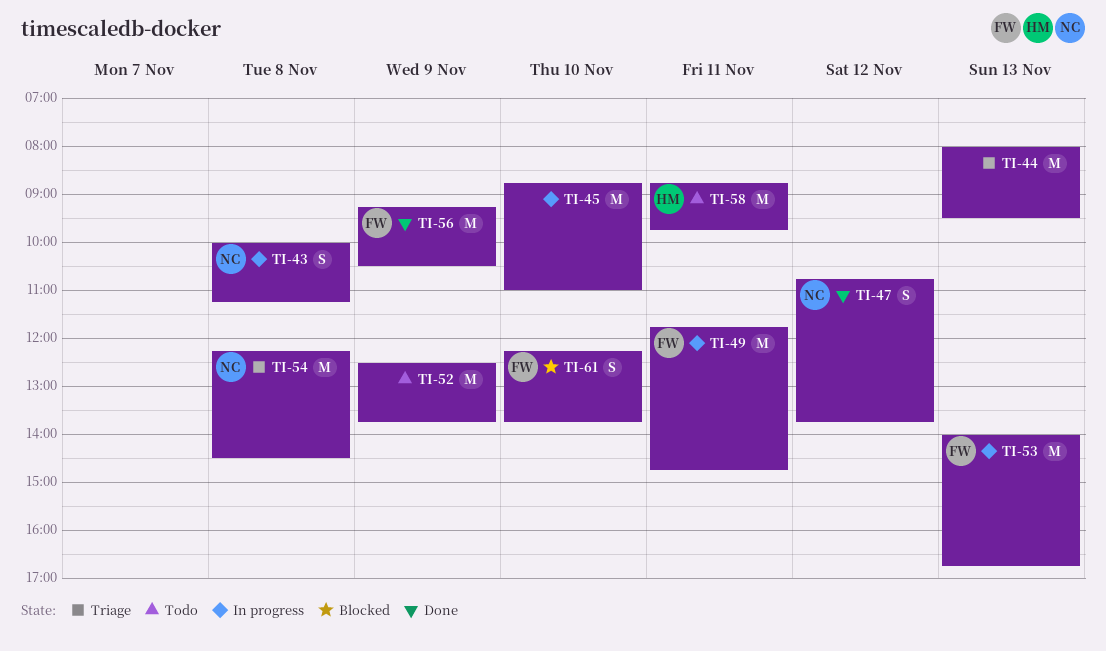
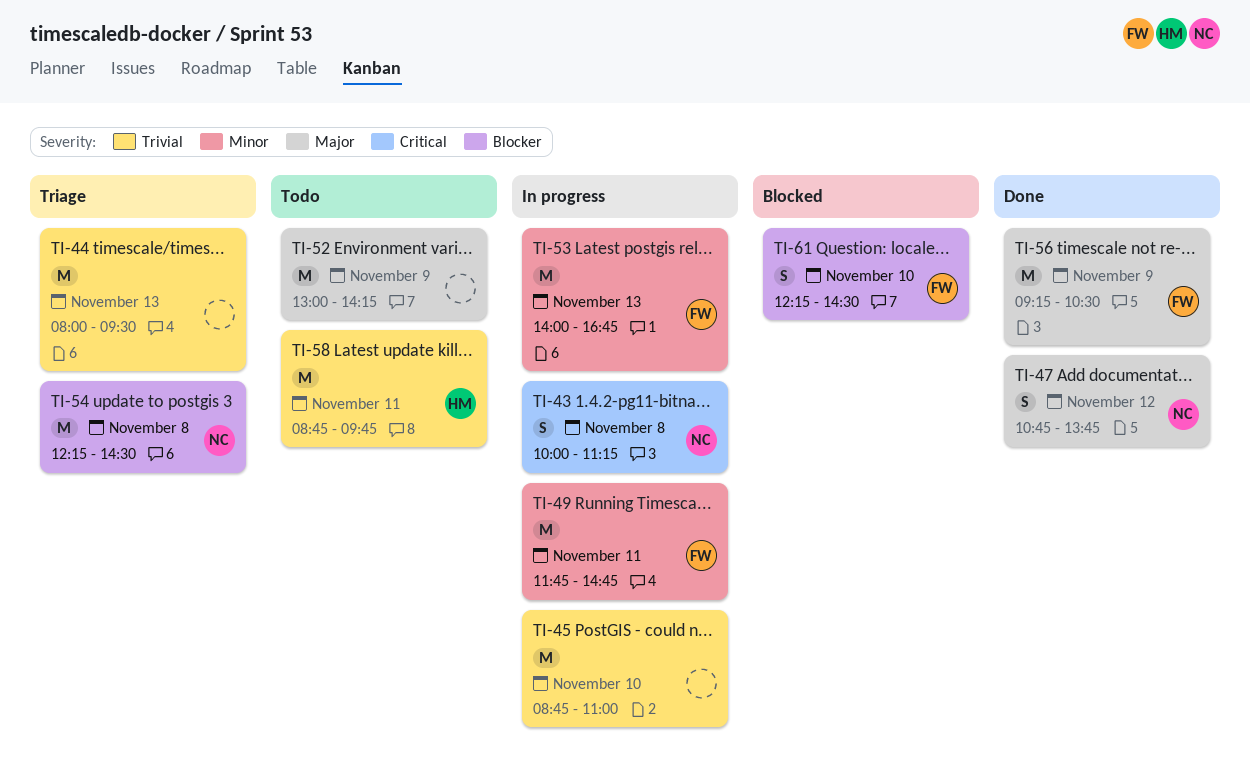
TI-52, begins: 12:30 -> 13:00
TI-52, ends: 13:45 -> 14:15
TI-61, ends: 13:45 -> 14:30

